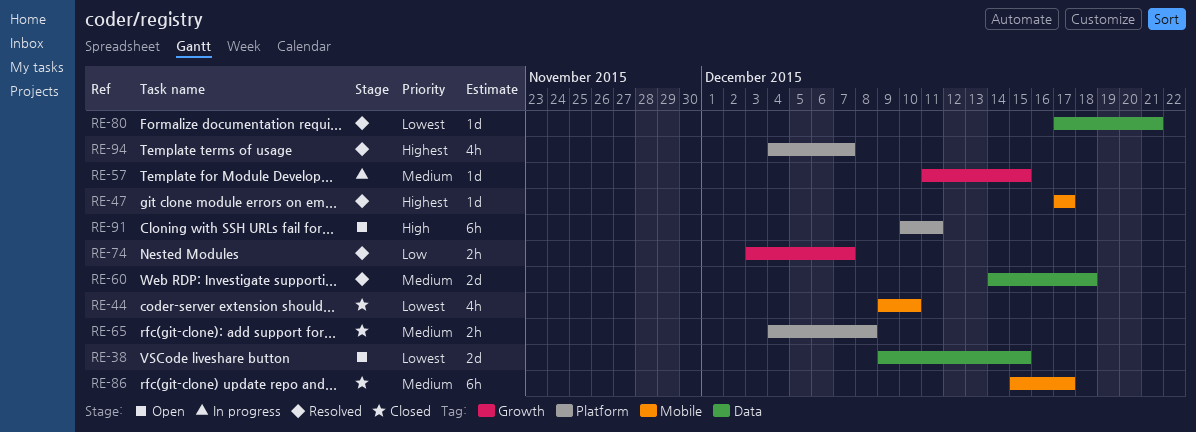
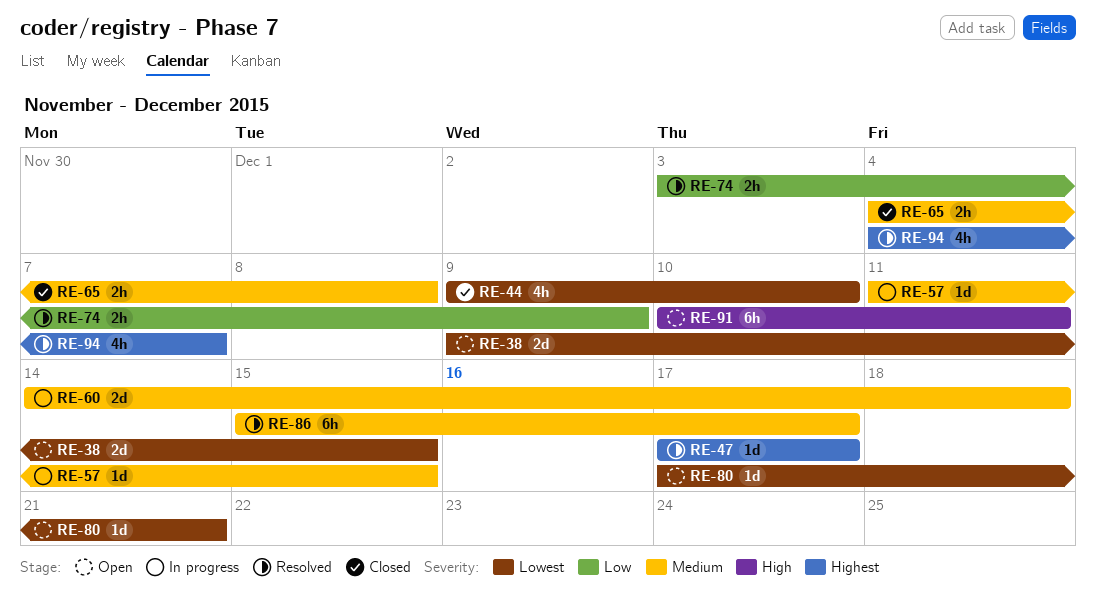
RE-60, status: Resolved -> In progress
RE-74, due: Dec 7 -> Dec 9
RE-80, status: Resolved -> Open
RE-86, status: Closed -> Resolved

